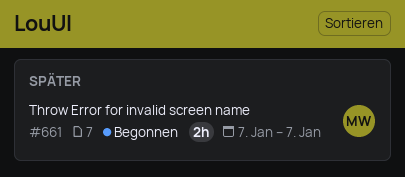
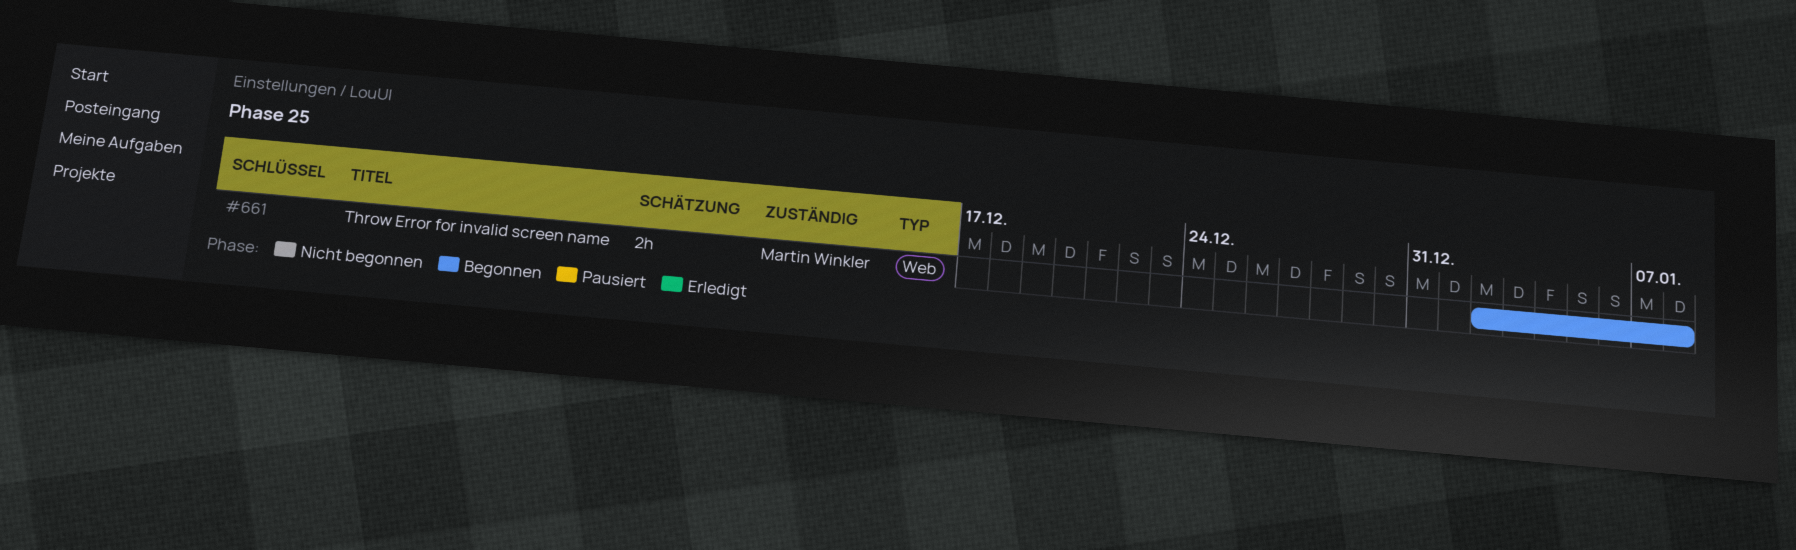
#661, start: Jan 7 -> Jan 2
#661, due: Jan 7 -> Jan 8

